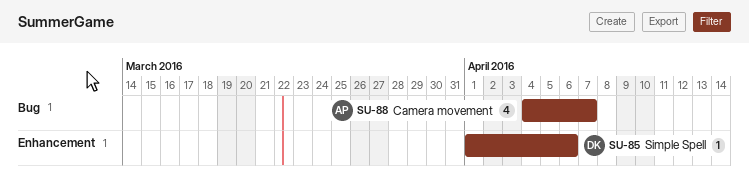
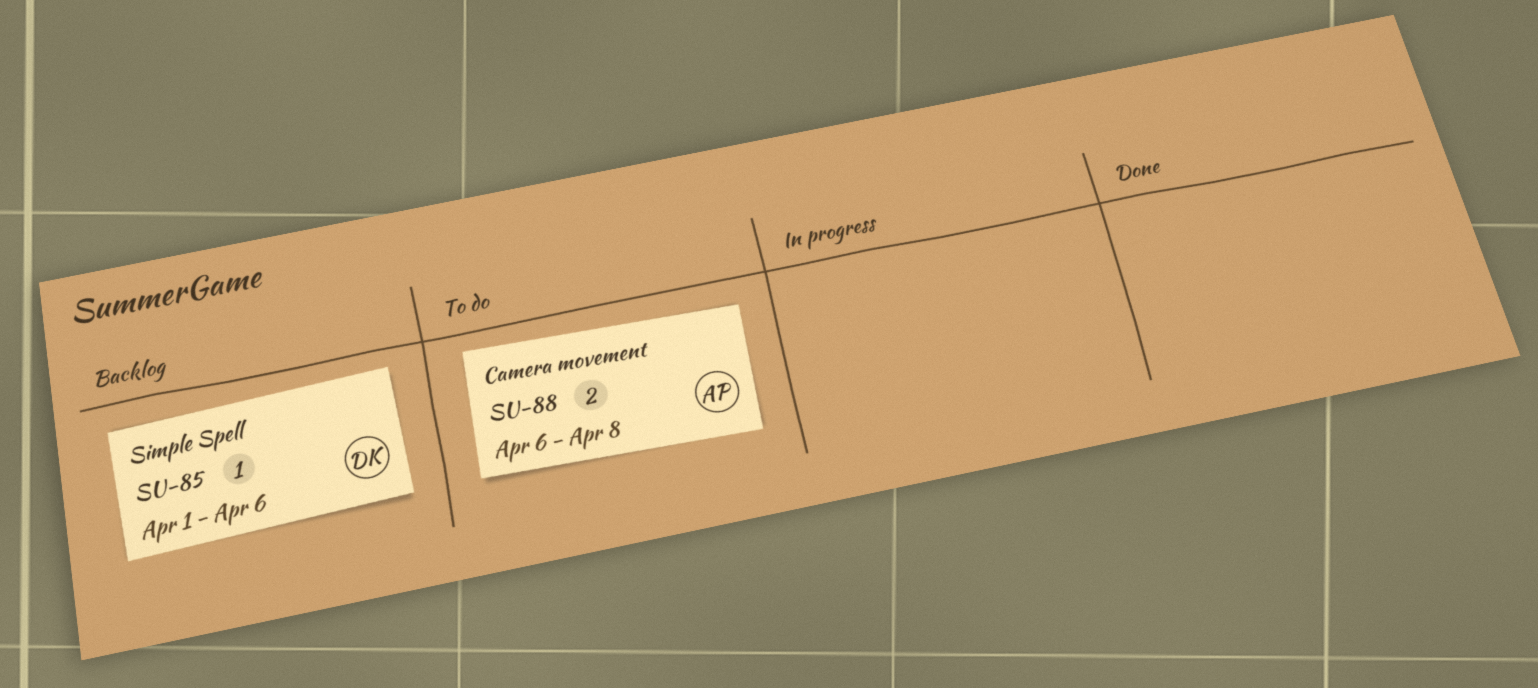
SU-88, estimate: 4 -> 2
SU-88, start: Apr 4 -> Apr 6
SU-88, due: Apr 7 -> Apr 8

